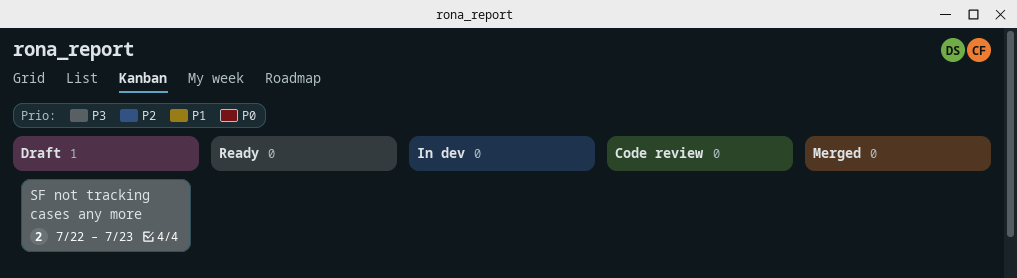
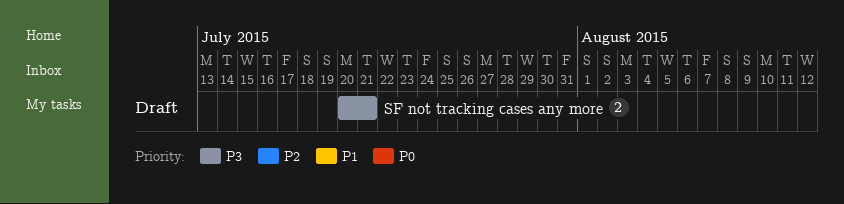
SF not tracking cases any more, start: Jul 22 -> Jul 20
SF not tracking cases any more, due: Jul 23 -> Jul 21

